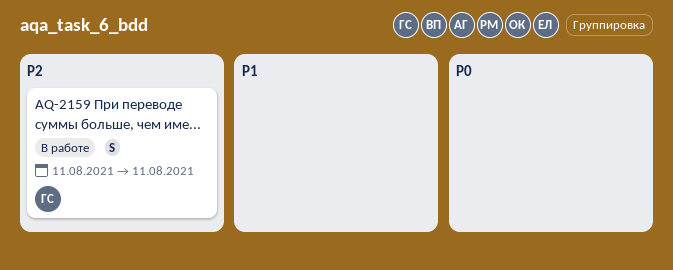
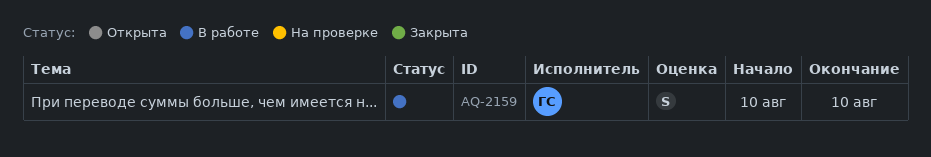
AQ-2159, start: Aug 11 -> Aug 10
AQ-2159, due: Aug 11 -> Aug 10

